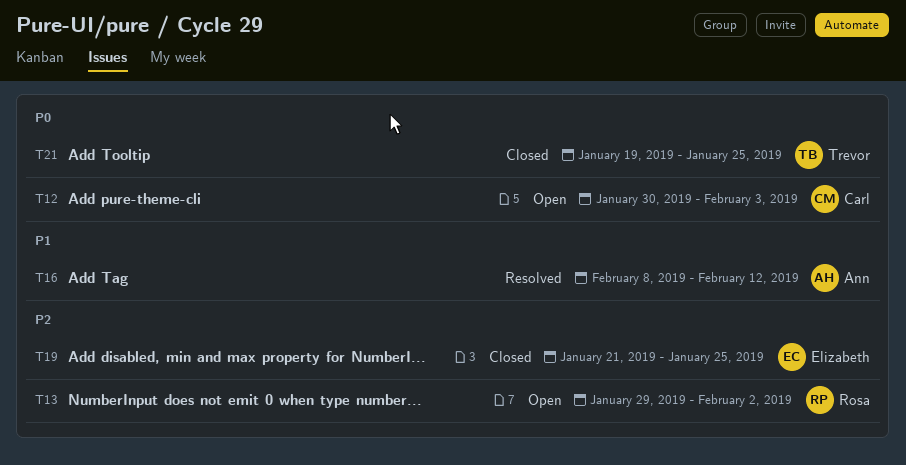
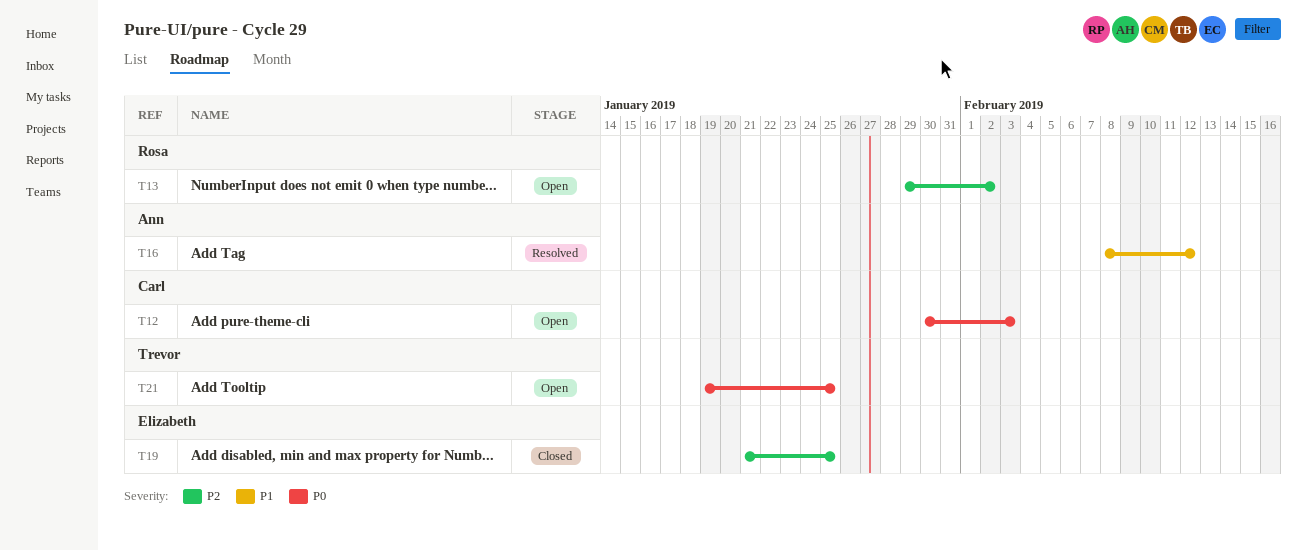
T21, status: Closed -> Open

